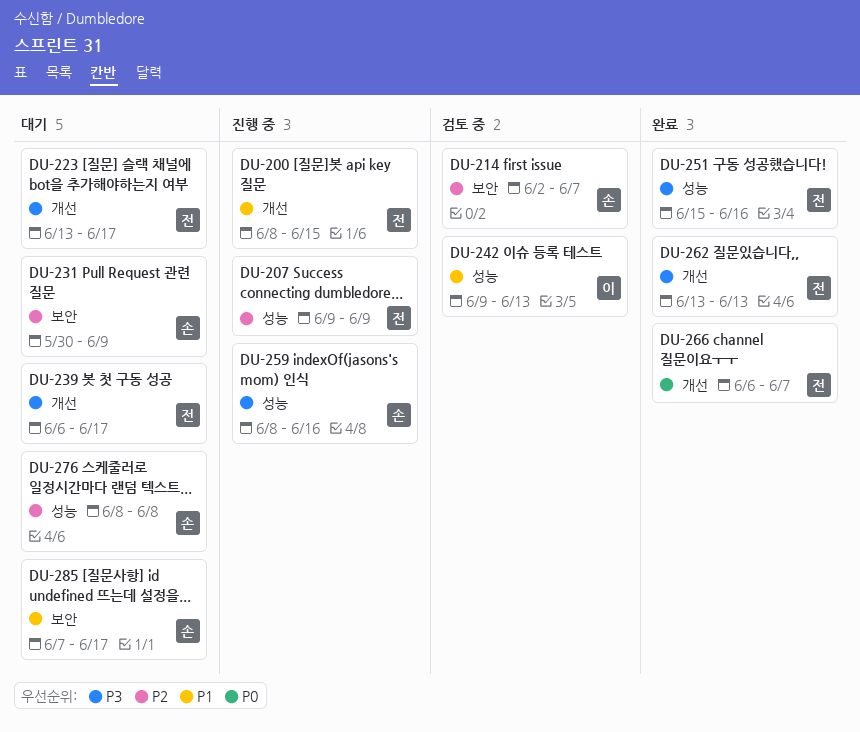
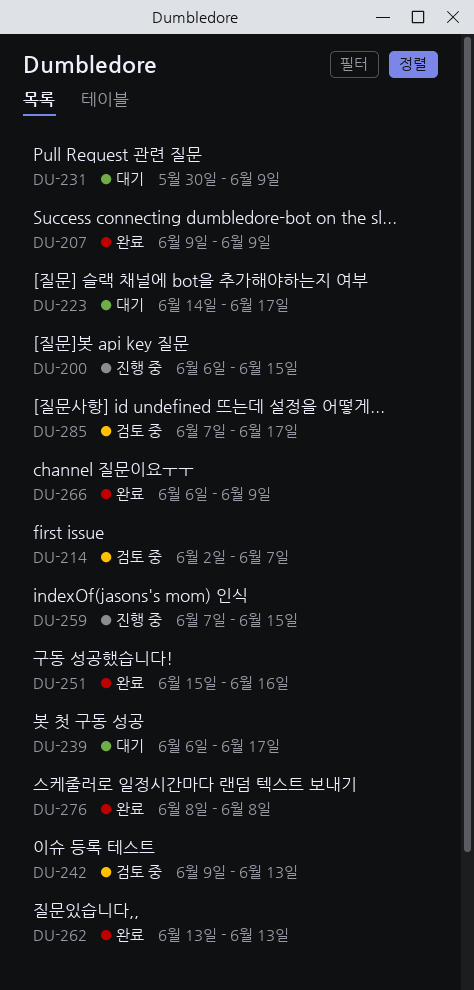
DU-200, start: Jun 8 -> Jun 6
DU-207, status: 진행 중 -> 완료
DU-223, start: Jun 13 -> Jun 14
DU-259, start: Jun 8 -> Jun 7
DU-259, due: Jun 16 -> Jun 15
DU-266, due: Jun 7 -> Jun 9
DU-276, status: 대기 -> 완료
DU-285, status: 대기 -> 검토 중

